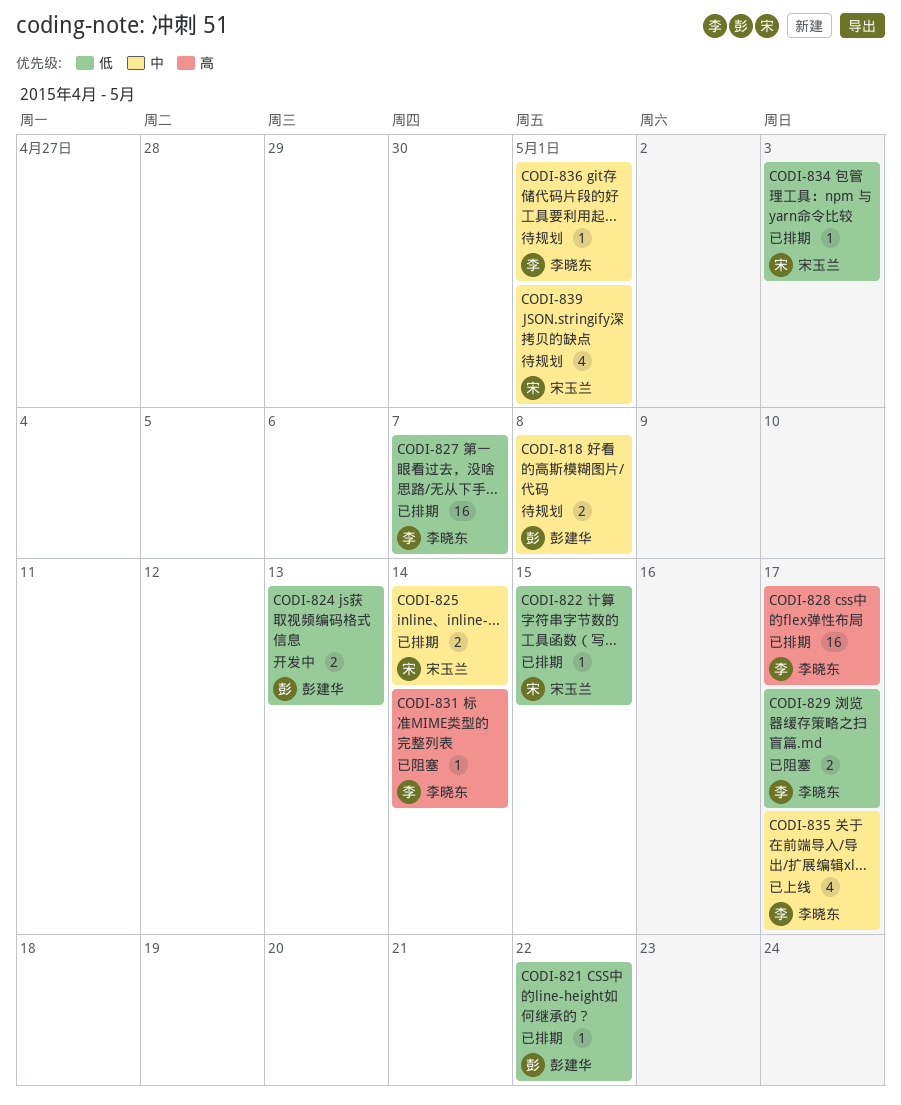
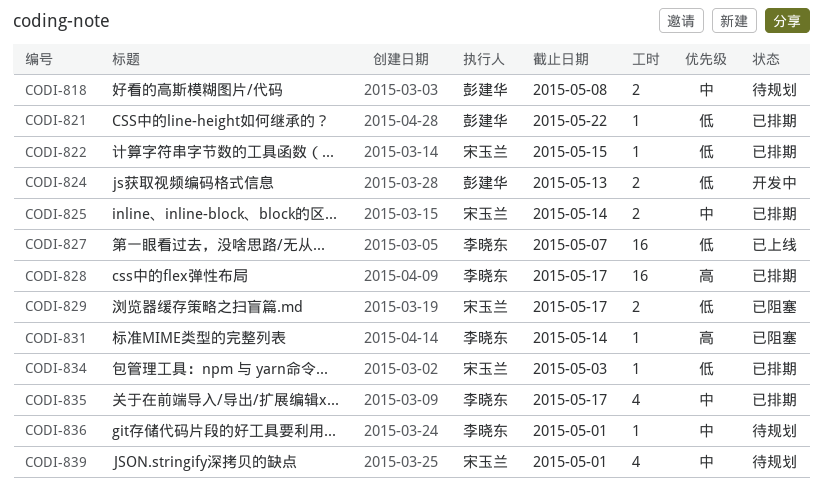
CODI-827, status: 已排期 -> 已上线
CODI-829, owner: 李晓东 -> 宋玉兰
CODI-835, status: 已上线 -> 已排期

